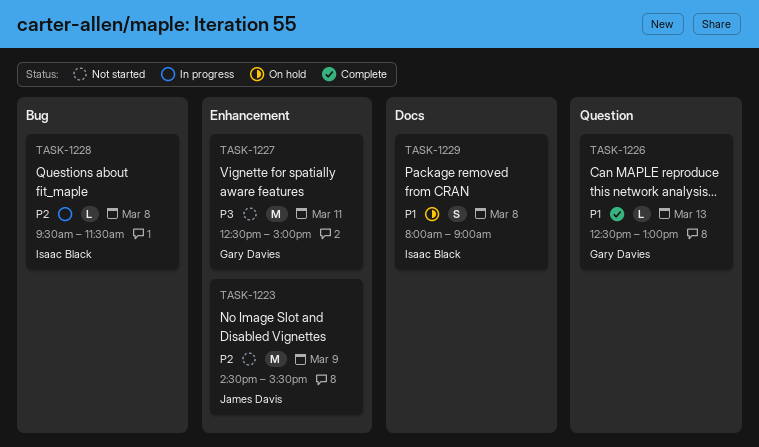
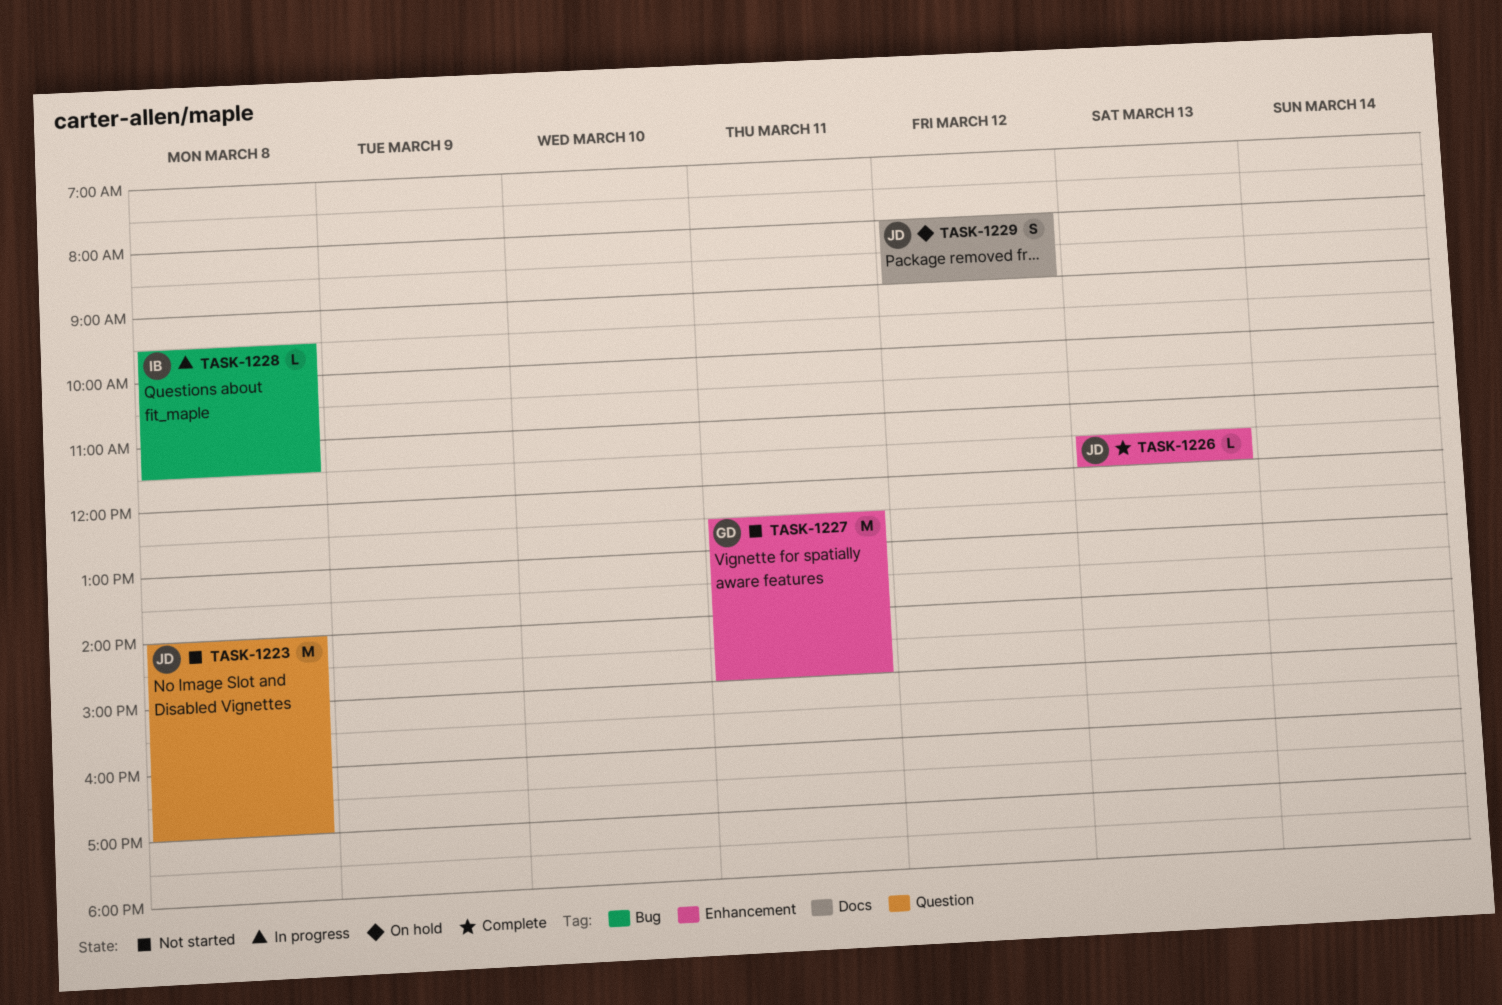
TASK-1223, label: Enhancement -> Question
TASK-1223, day: Mar 9 -> Mar 8
TASK-1223, begins: 14:30 -> 14:00
TASK-1223, ends: 15:30 -> 17:00
TASK-1226, owner: Gary Davies -> James Davis
TASK-1226, label: Question -> Enhancement
TASK-1226, begins: 12:30 -> 11:30
TASK-1226, ends: 13:00 -> 12:00
TASK-1229, owner: Isaac Black -> James Davis
TASK-1229, day: Mar 8 -> Mar 12

